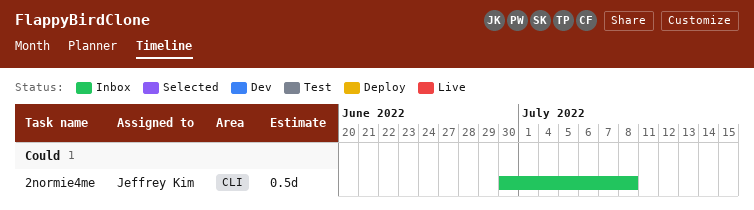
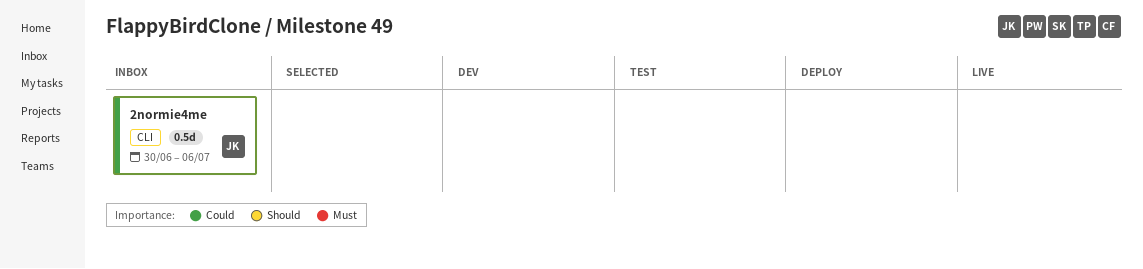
2normie4me, due: Jul 8 -> Jul 6

